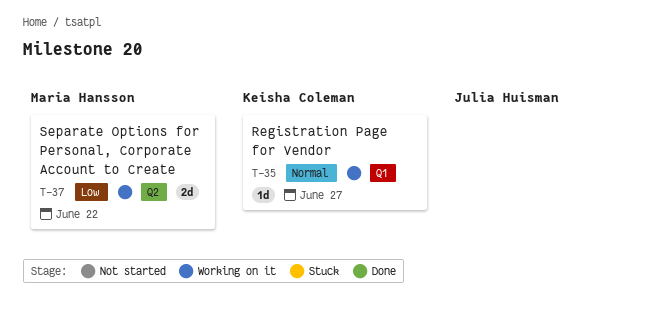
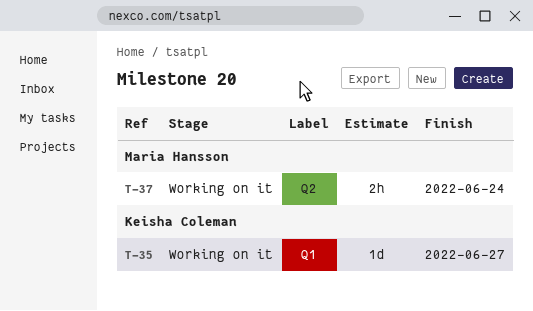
T-37, estimate: 2d -> 2h
T-37, due: Jun 22 -> Jun 24

